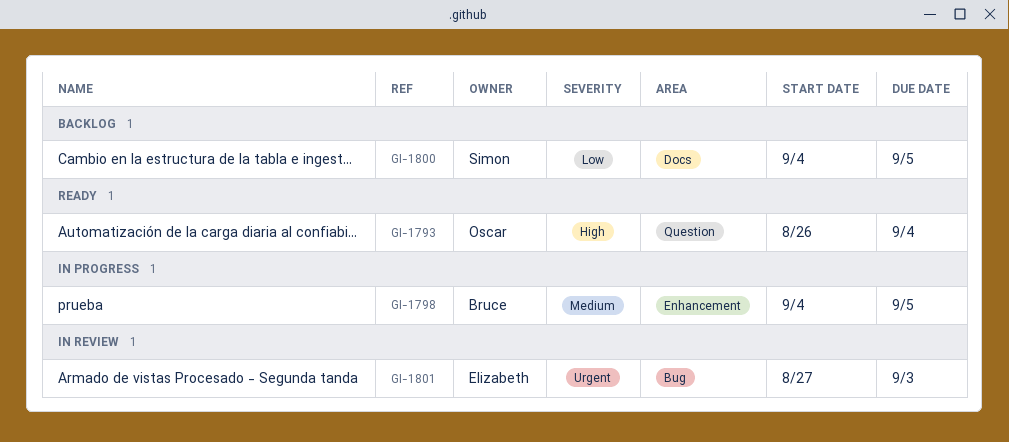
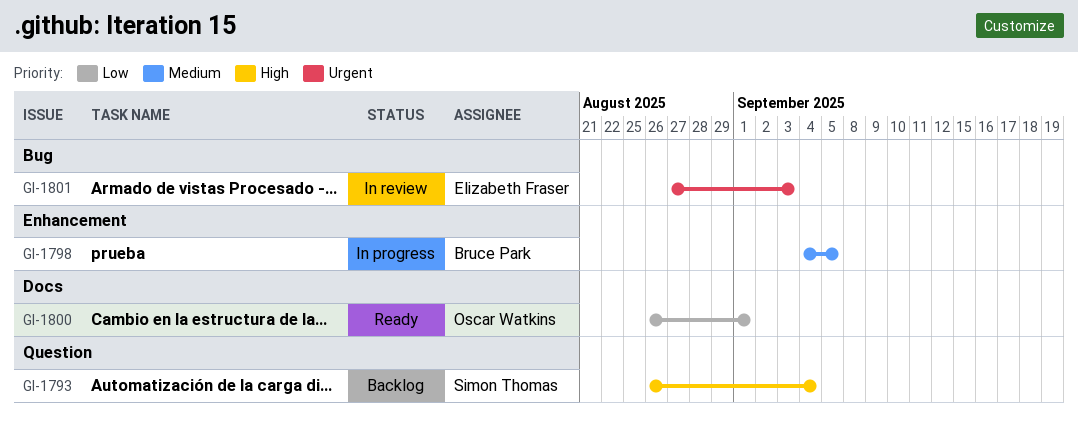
GI-1793, status: Ready -> Backlog
GI-1793, owner: Oscar Watkins -> Simon Thomas
GI-1800, status: Backlog -> Ready
GI-1800, owner: Simon Thomas -> Oscar Watkins
GI-1800, start: Sep 4 -> Aug 26
GI-1800, due: Sep 5 -> Sep 1

